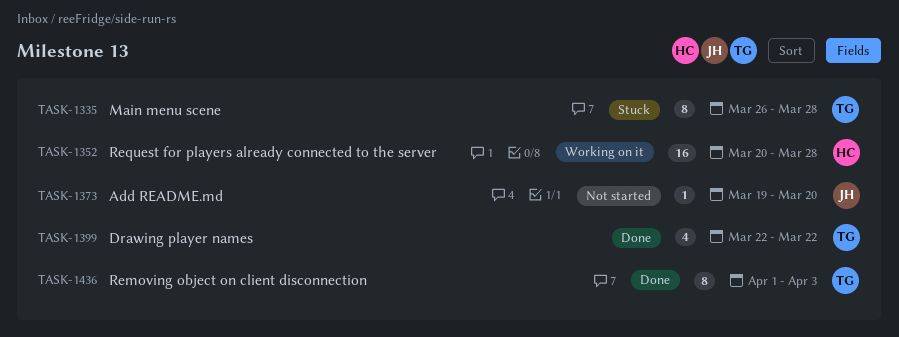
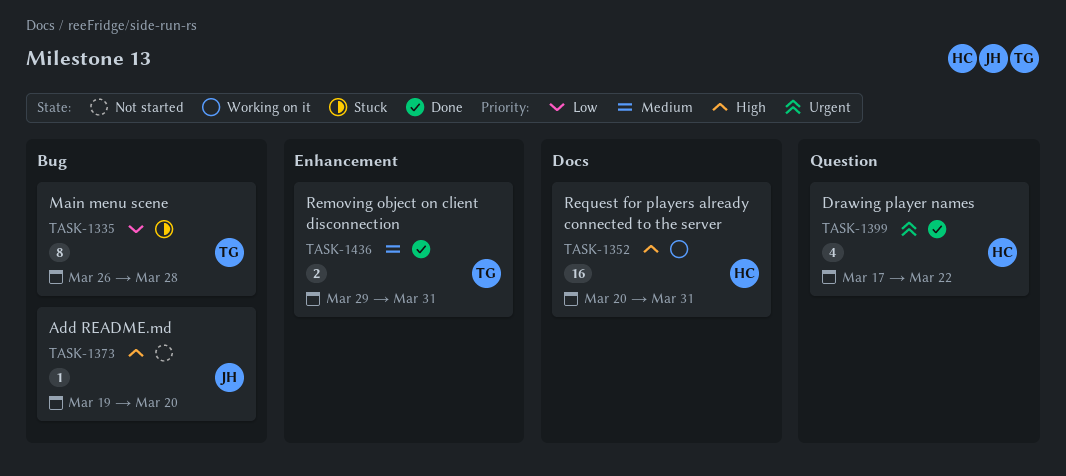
TASK-1352, due: Mar 28 -> Mar 31
TASK-1399, owner: TG -> HC
TASK-1399, start: Mar 22 -> Mar 17
TASK-1436, estimate: 8 -> 2
TASK-1436, start: Apr 1 -> Mar 29
TASK-1436, due: Apr 3 -> Mar 31

